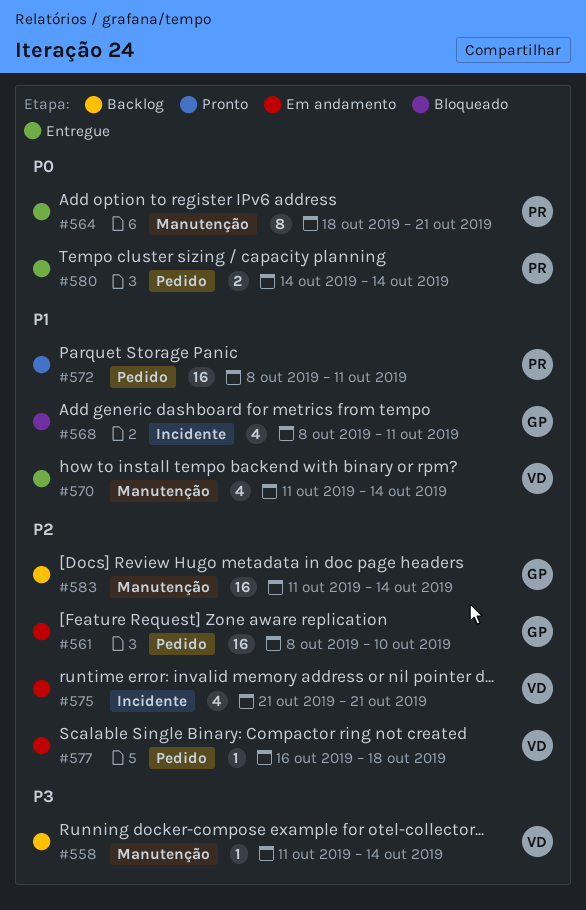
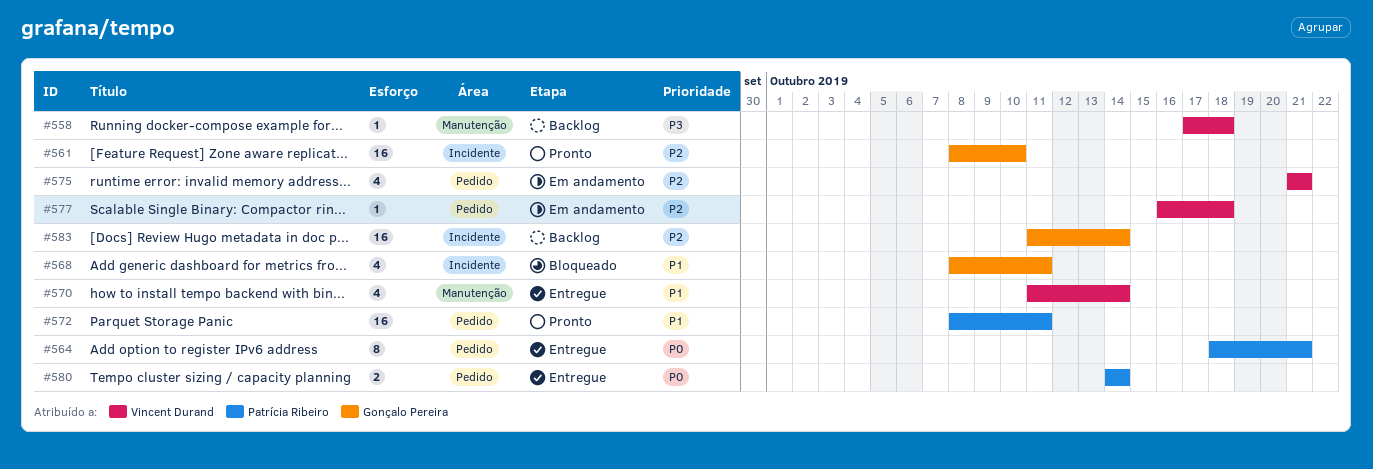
#558, start: Oct 11 -> Oct 17
#558, due: Oct 14 -> Oct 18
#561, status: Em andamento -> Pronto
#561, label: Pedido -> Incidente
#564, label: Manutenção -> Pedido
#575, label: Incidente -> Pedido
#583, label: Manutenção -> Incidente

